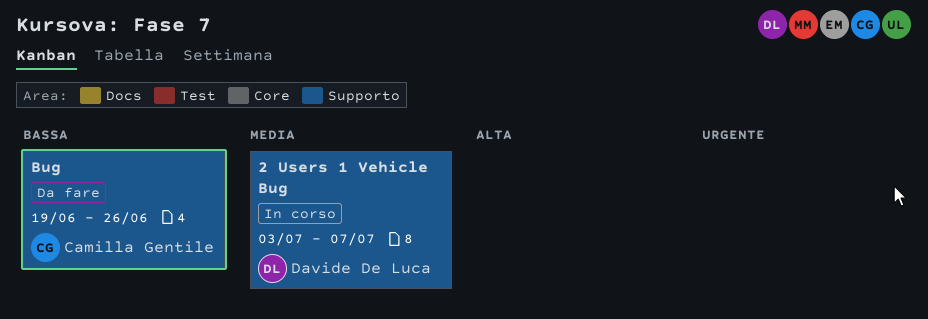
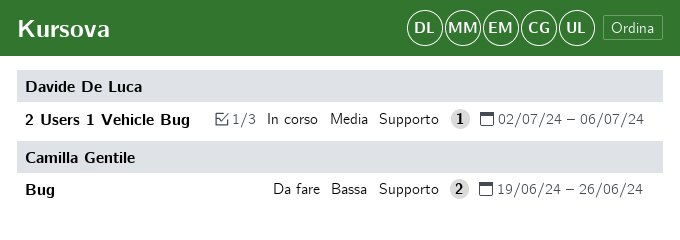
2 Users 1 Vehicle Bug, start: Jul 3 -> Jul 2
2 Users 1 Vehicle Bug, due: Jul 7 -> Jul 6

